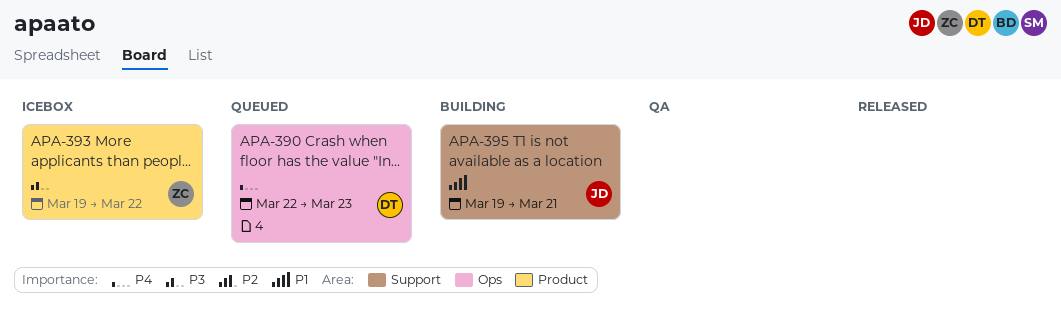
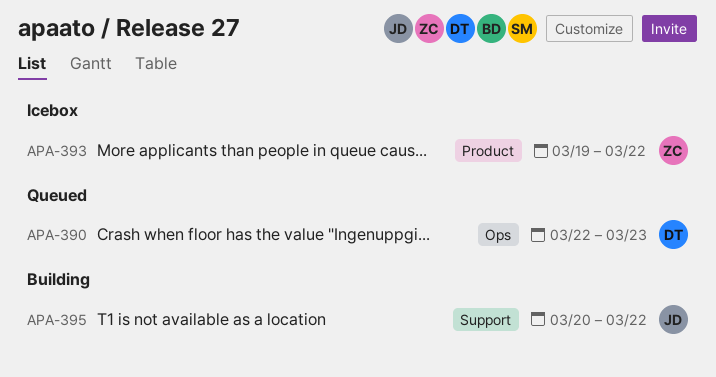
APA-395, start: Mar 19 -> Mar 20
APA-395, due: Mar 21 -> Mar 22

